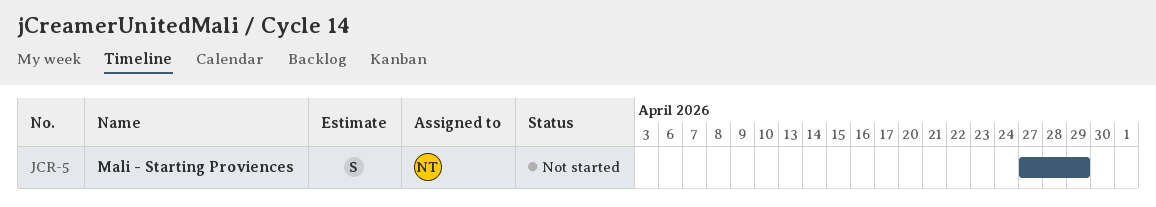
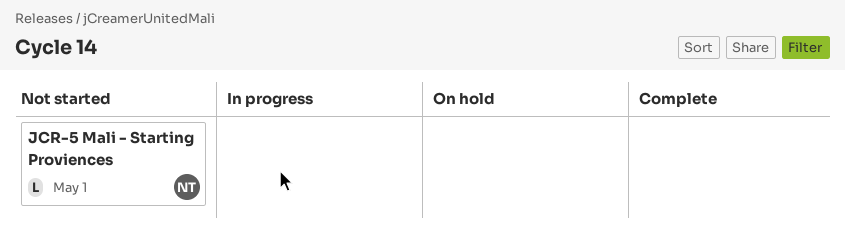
JCR-5, estimate: S -> L
JCR-5, due: Apr 29 -> May 1

